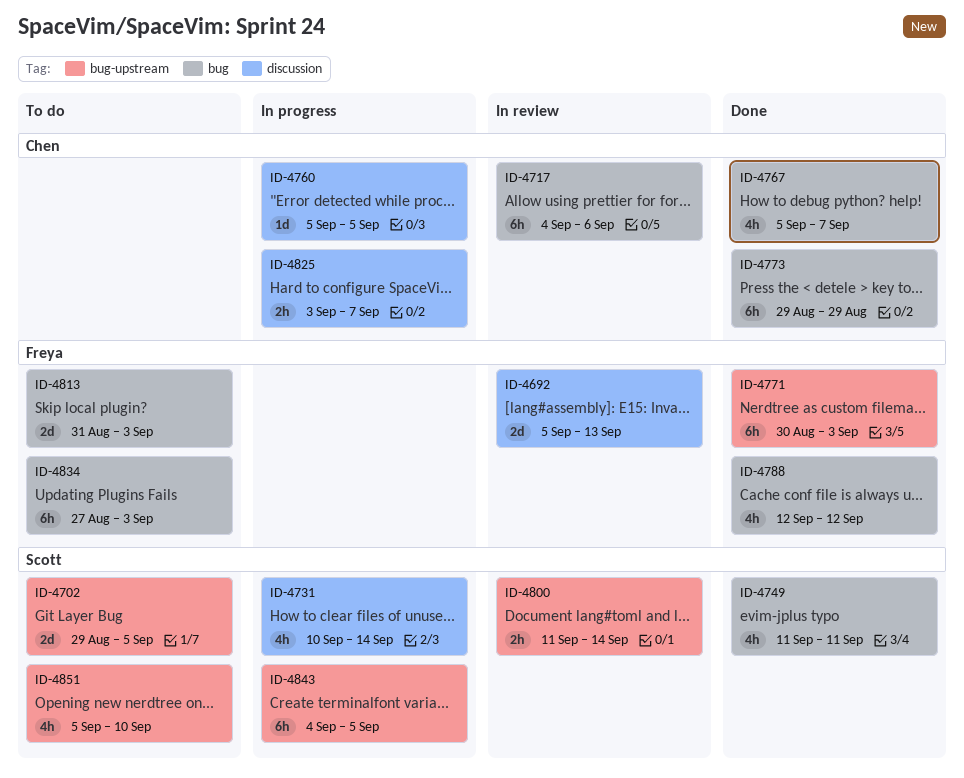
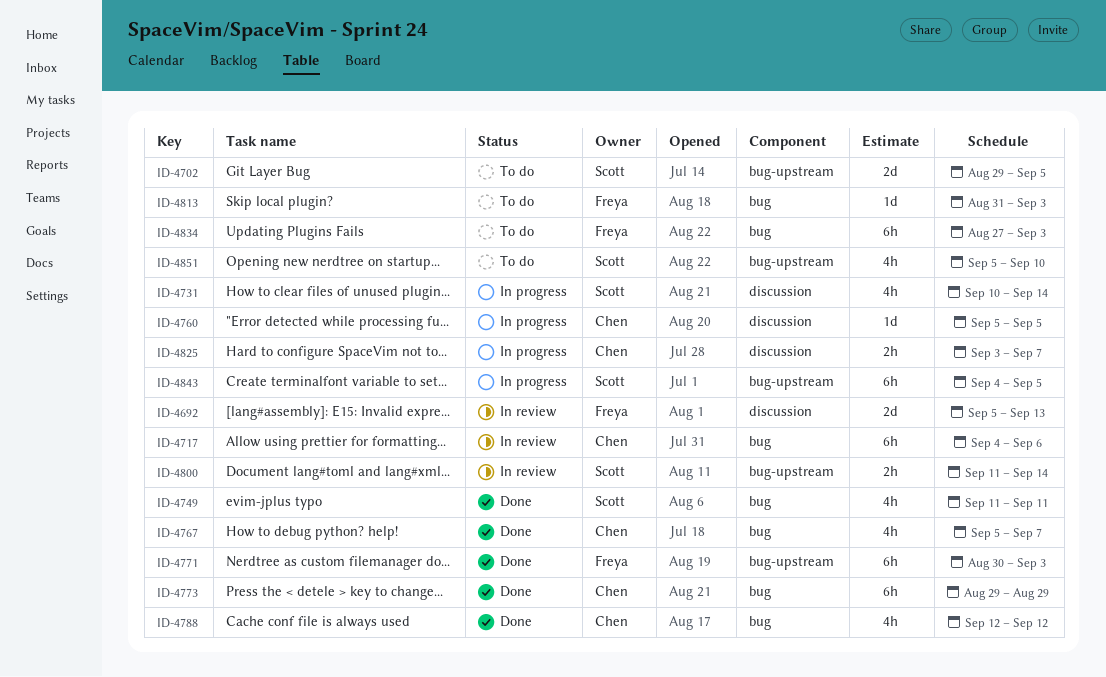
ID-4788, owner: Freya -> Chen
ID-4813, estimate: 2d -> 1d

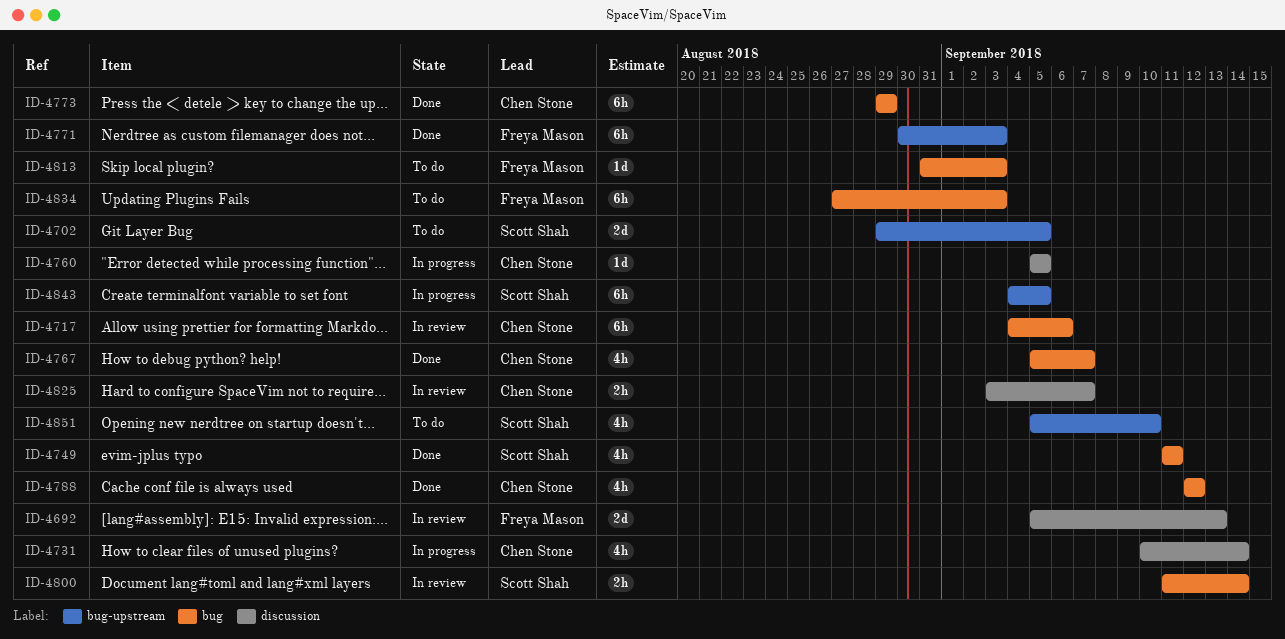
ID-4731, owner: Scott Shah -> Chen Stone
ID-4800, label: bug-upstream -> bug
ID-4825, status: In progress -> In review

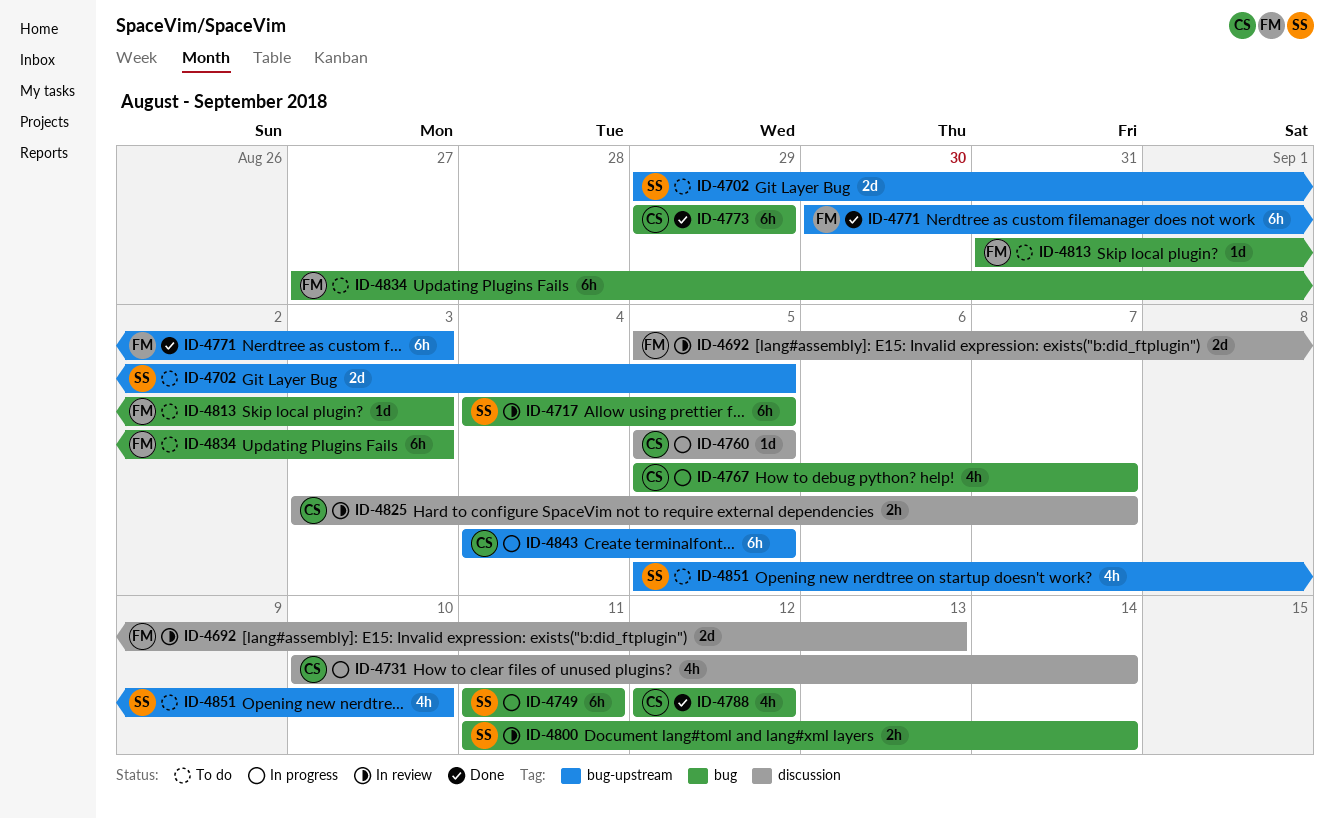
ID-4717, owner: Chen Stone -> Scott Shah
ID-4717, due: Sep 6 -> Sep 5
ID-4749, status: Done -> In progress
ID-4749, estimate: 4h -> 6h
ID-4767, status: Done -> In progress
ID-4843, owner: Scott Shah -> Chen Stone

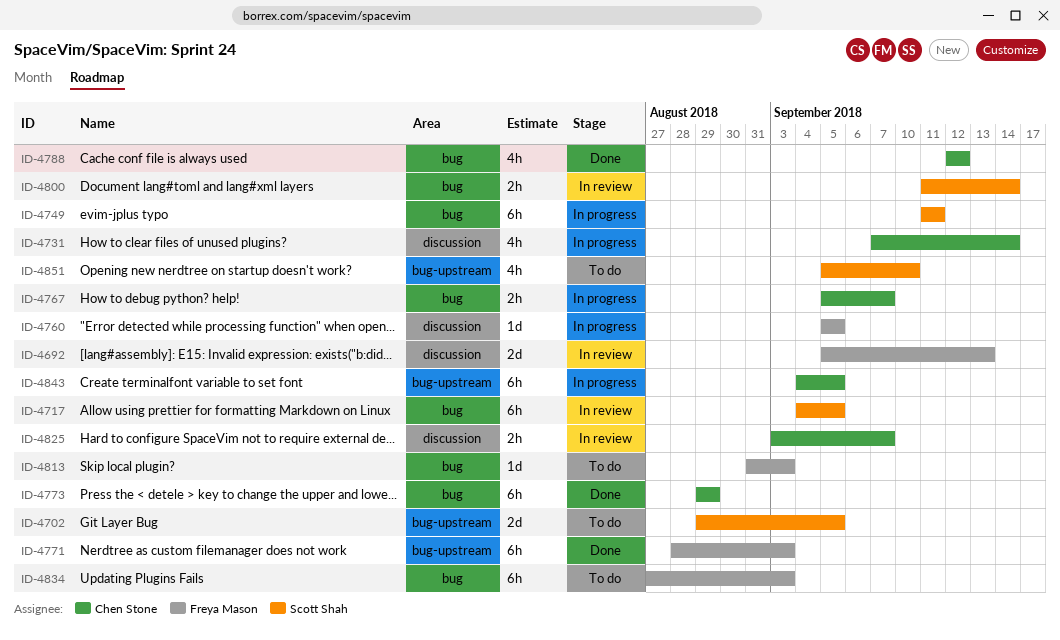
ID-4731, start: Sep 10 -> Sep 7
ID-4760, owner: Chen Stone -> Freya Mason
ID-4767, estimate: 4h -> 2h
ID-4771, start: Aug 30 -> Aug 28

